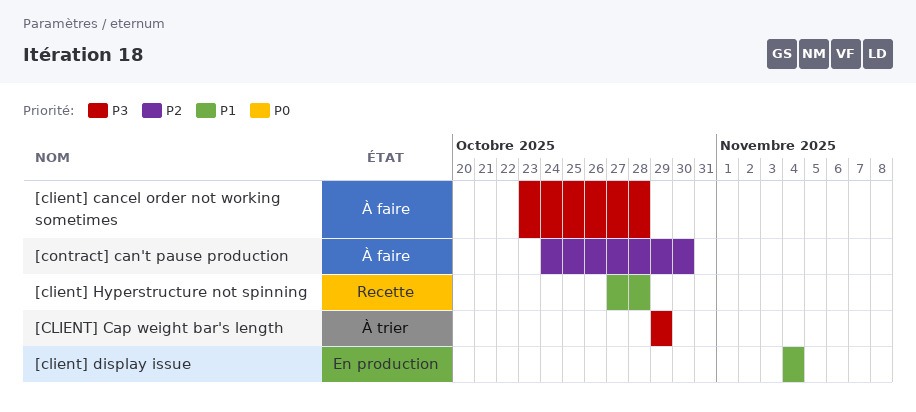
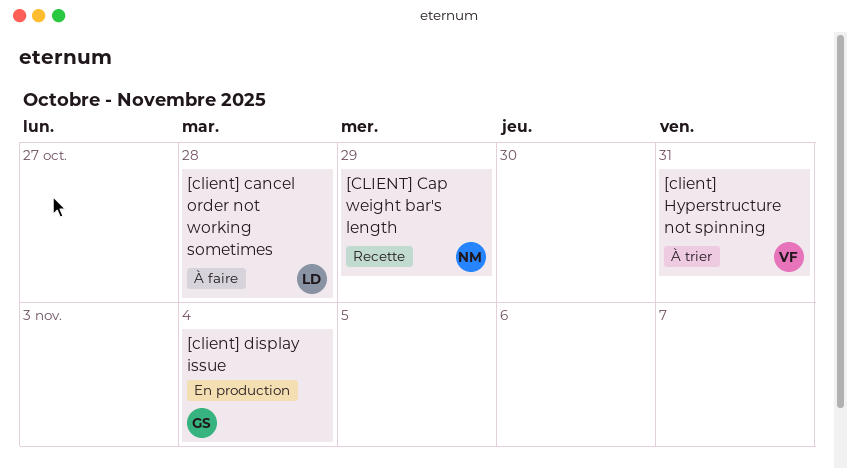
[CLIENT] Cap weight bar's length, status: À trier -> Recette
[client] Hyperstructure not spinning, status: Recette -> À trier
[client] Hyperstructure not spinning, due: Oct 28 -> Oct 31
[contract] can't pause production: present -> none

